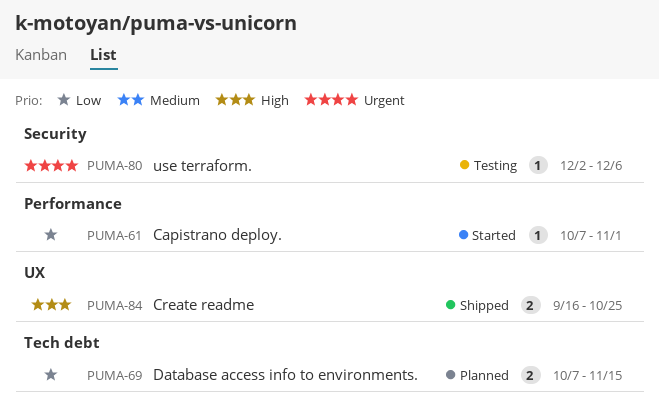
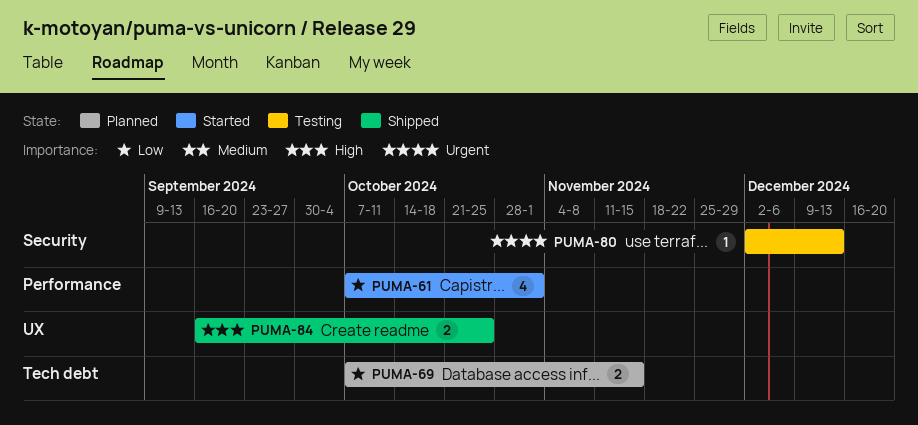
PUMA-61, estimate: 1 -> 4
PUMA-80, due: Dec 6 -> Dec 13

